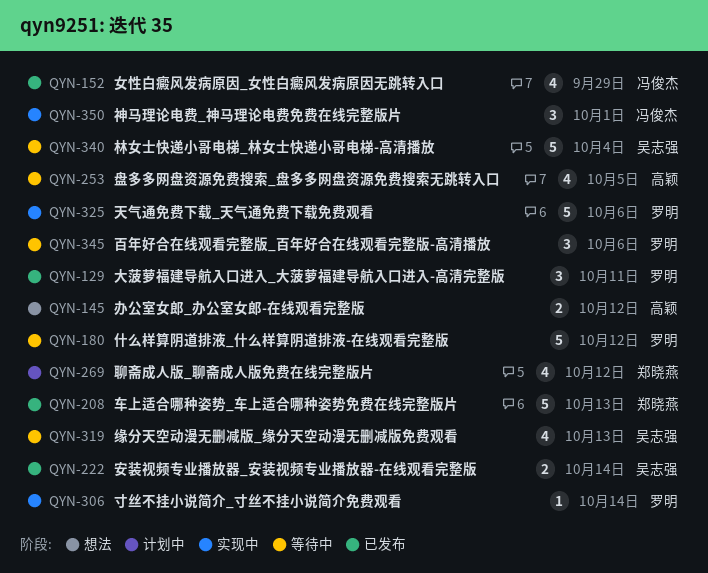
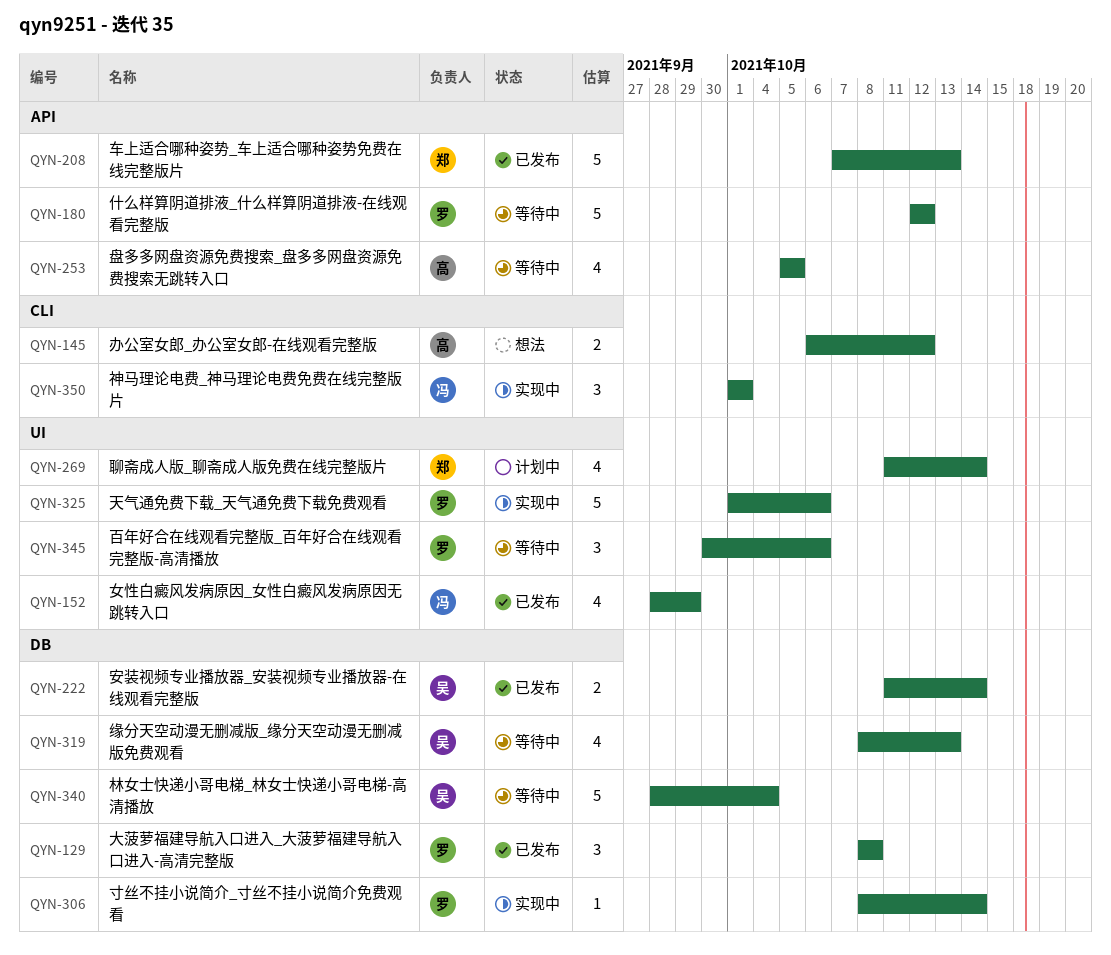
QYN-129, due: Oct 11 -> Oct 8
QYN-269, due: Oct 12 -> Oct 14

